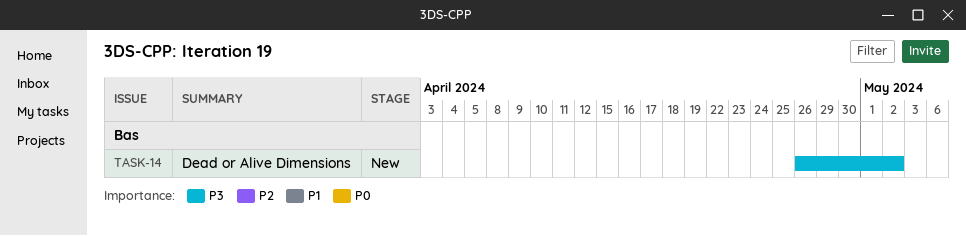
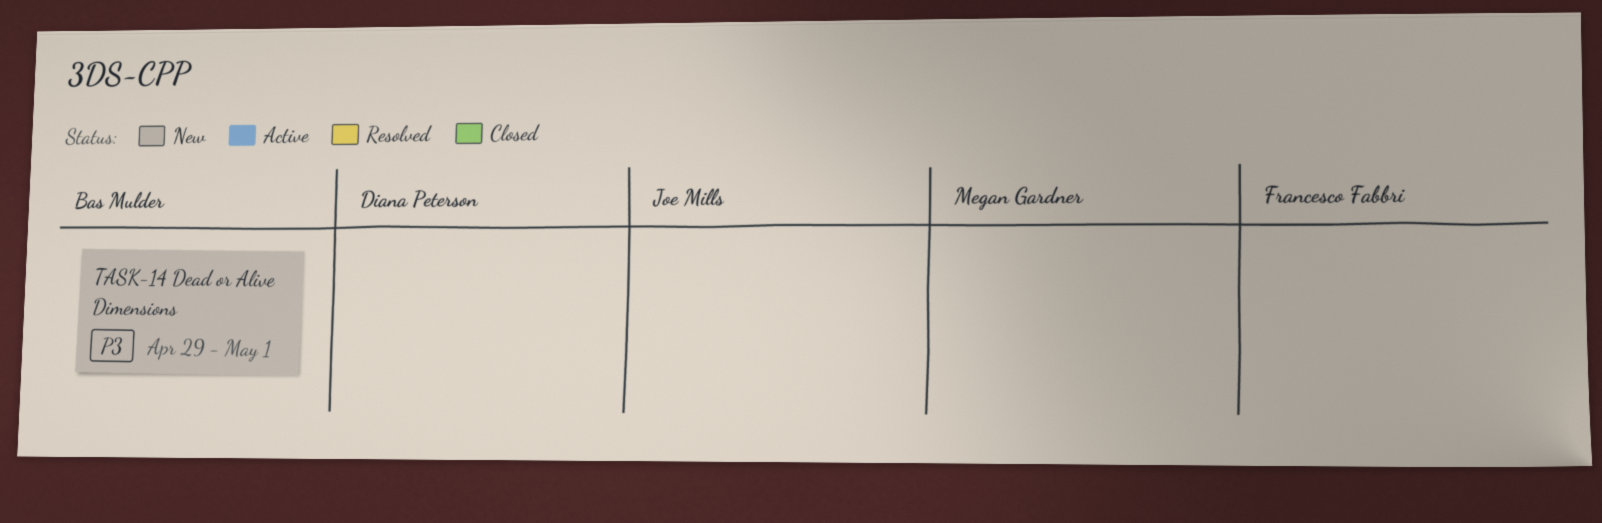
TASK-14, start: Apr 26 -> Apr 29
TASK-14, due: May 2 -> May 1

